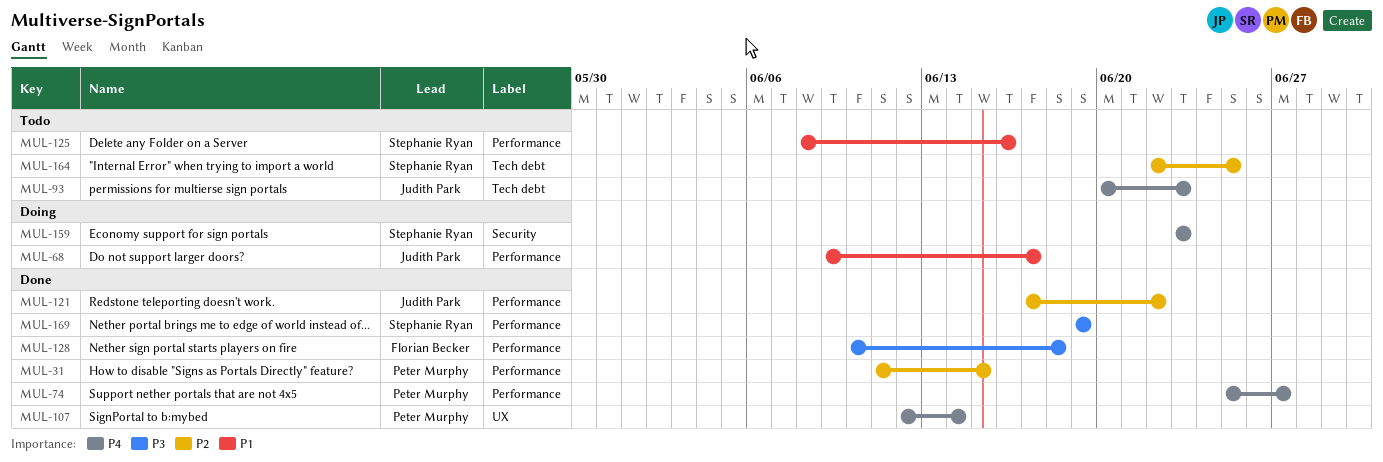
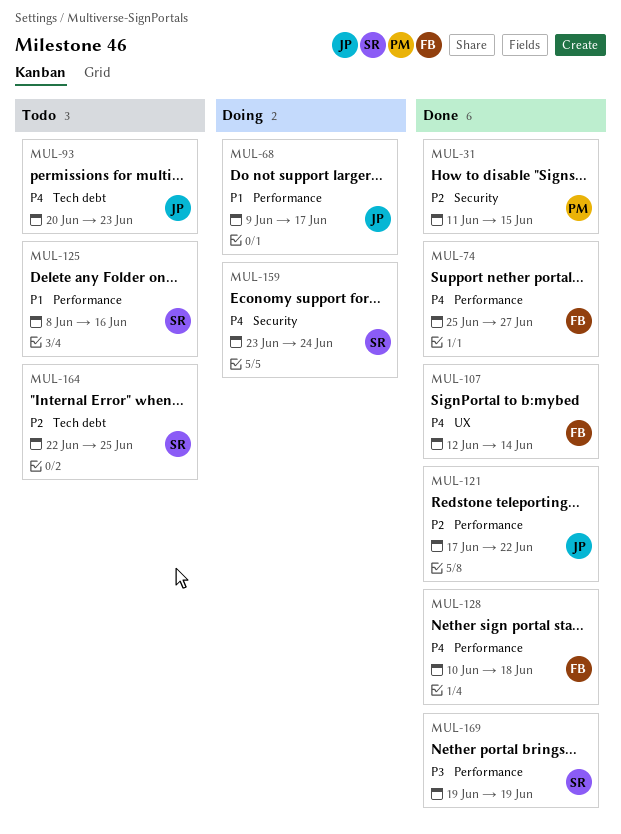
MUL-31, label: Performance -> Security
MUL-74, owner: Peter Murphy -> Florian Becker
MUL-107, owner: Peter Murphy -> Florian Becker
MUL-128, priority: P3 -> P4
MUL-159, due: Jun 23 -> Jun 24

